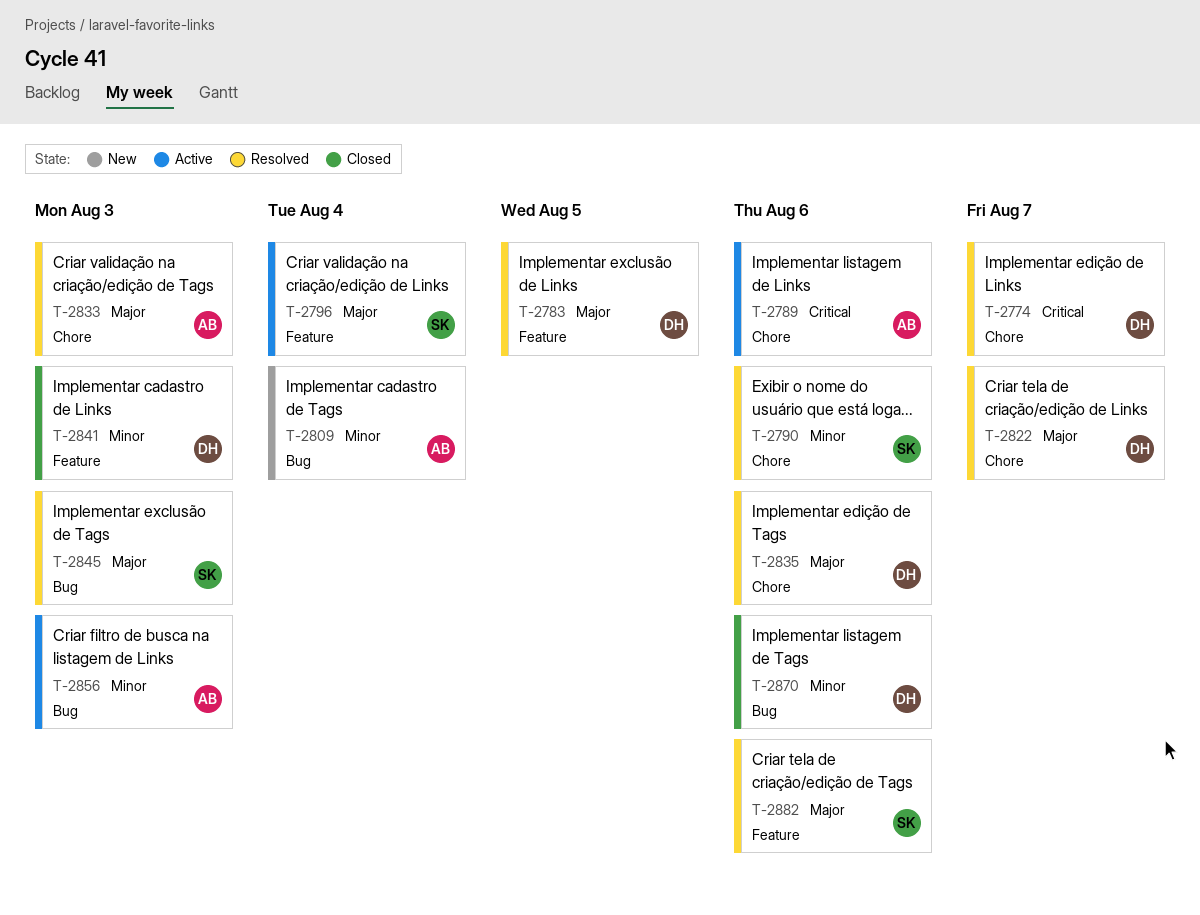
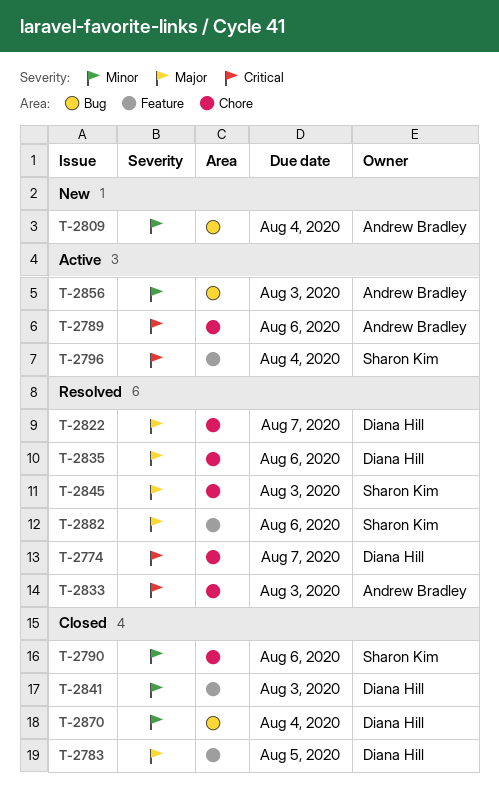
T-2783, status: Resolved -> Closed
T-2790, status: Resolved -> Closed
T-2796, priority: Major -> Critical
T-2833, priority: Major -> Critical
T-2845, label: Bug -> Chore
T-2870, due: Aug 6 -> Aug 4

